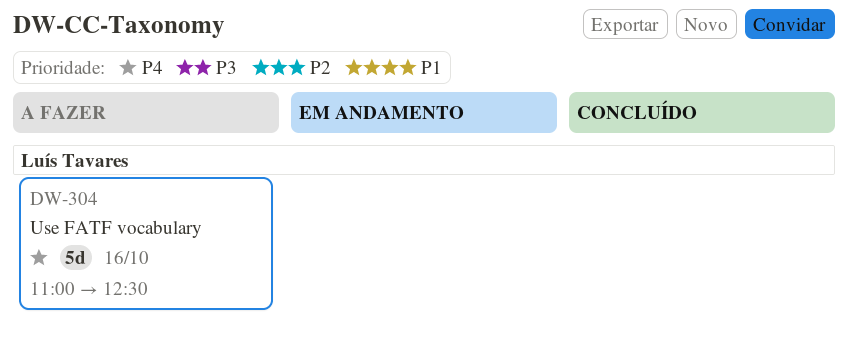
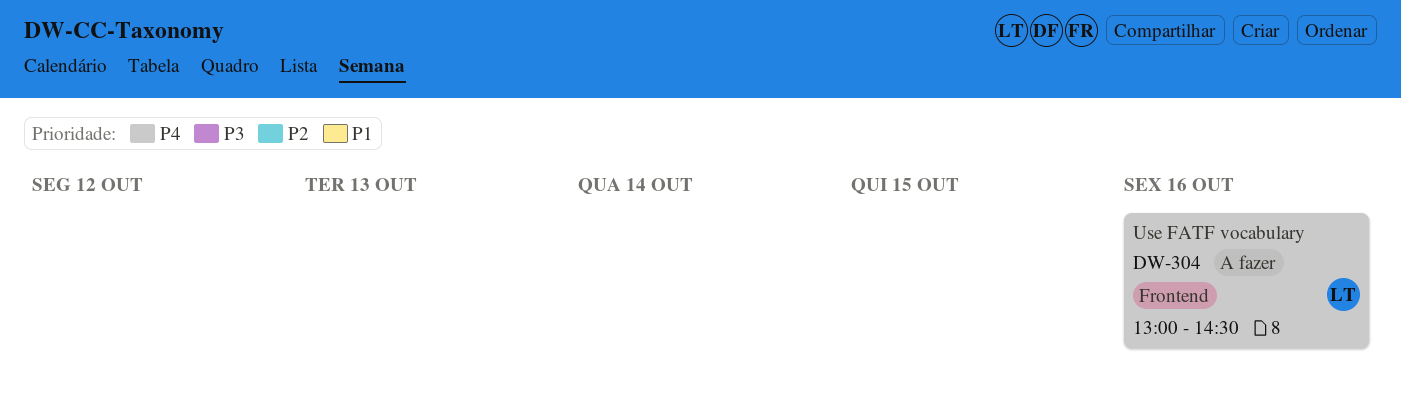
DW-304, begins: 11:00 -> 13:00
DW-304, ends: 12:30 -> 14:30

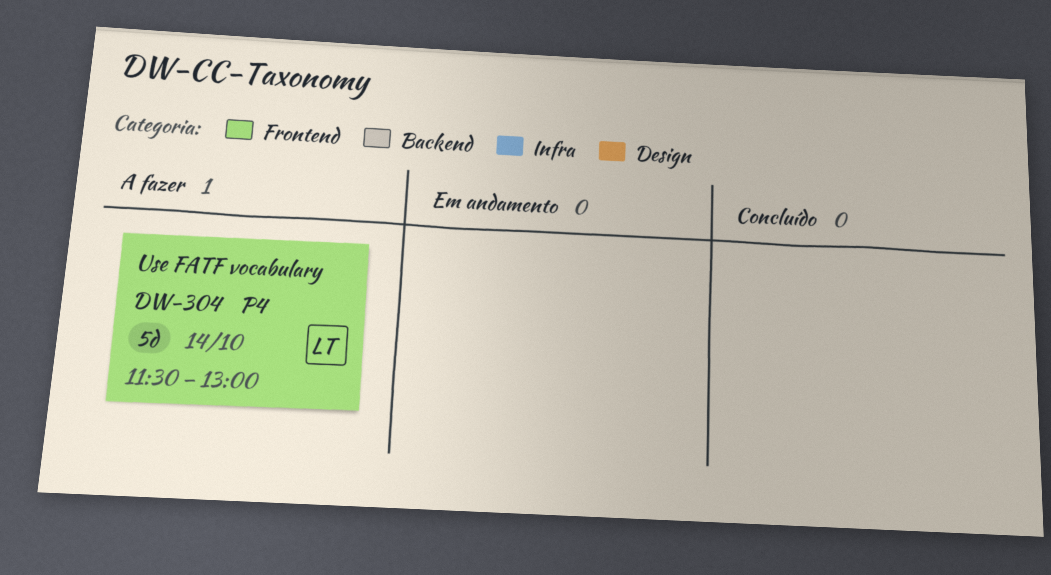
DW-304, day: Oct 16 -> Oct 14
DW-304, begins: 13:00 -> 11:30
DW-304, ends: 14:30 -> 13:00

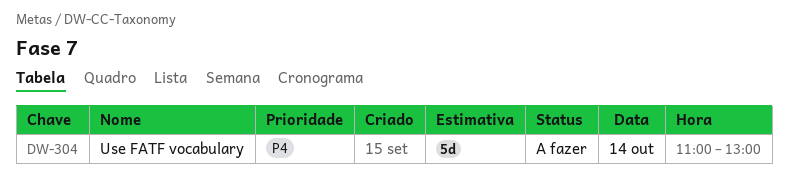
DW-304, begins: 11:30 -> 11:00

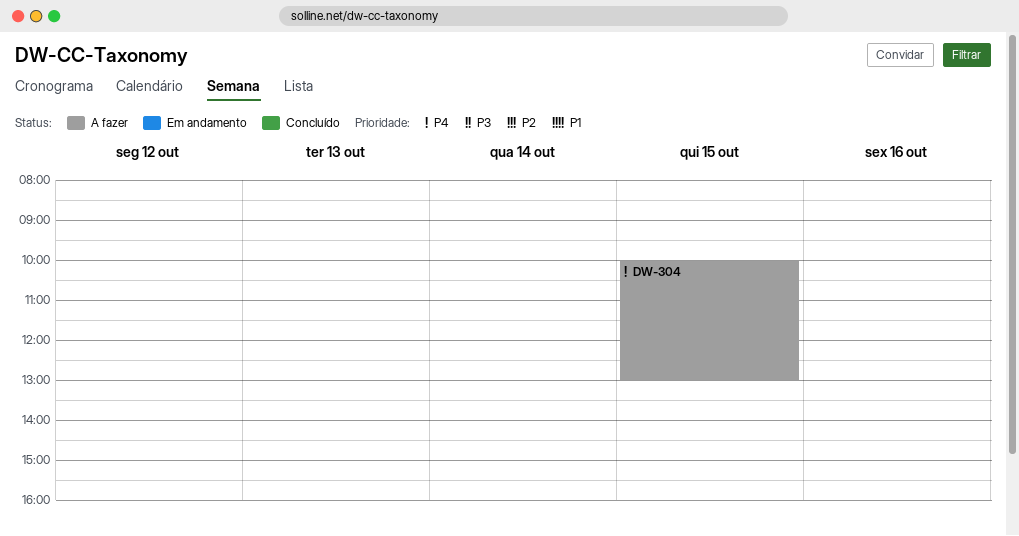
DW-304, day: Oct 14 -> Oct 15
DW-304, begins: 11:00 -> 10:00

